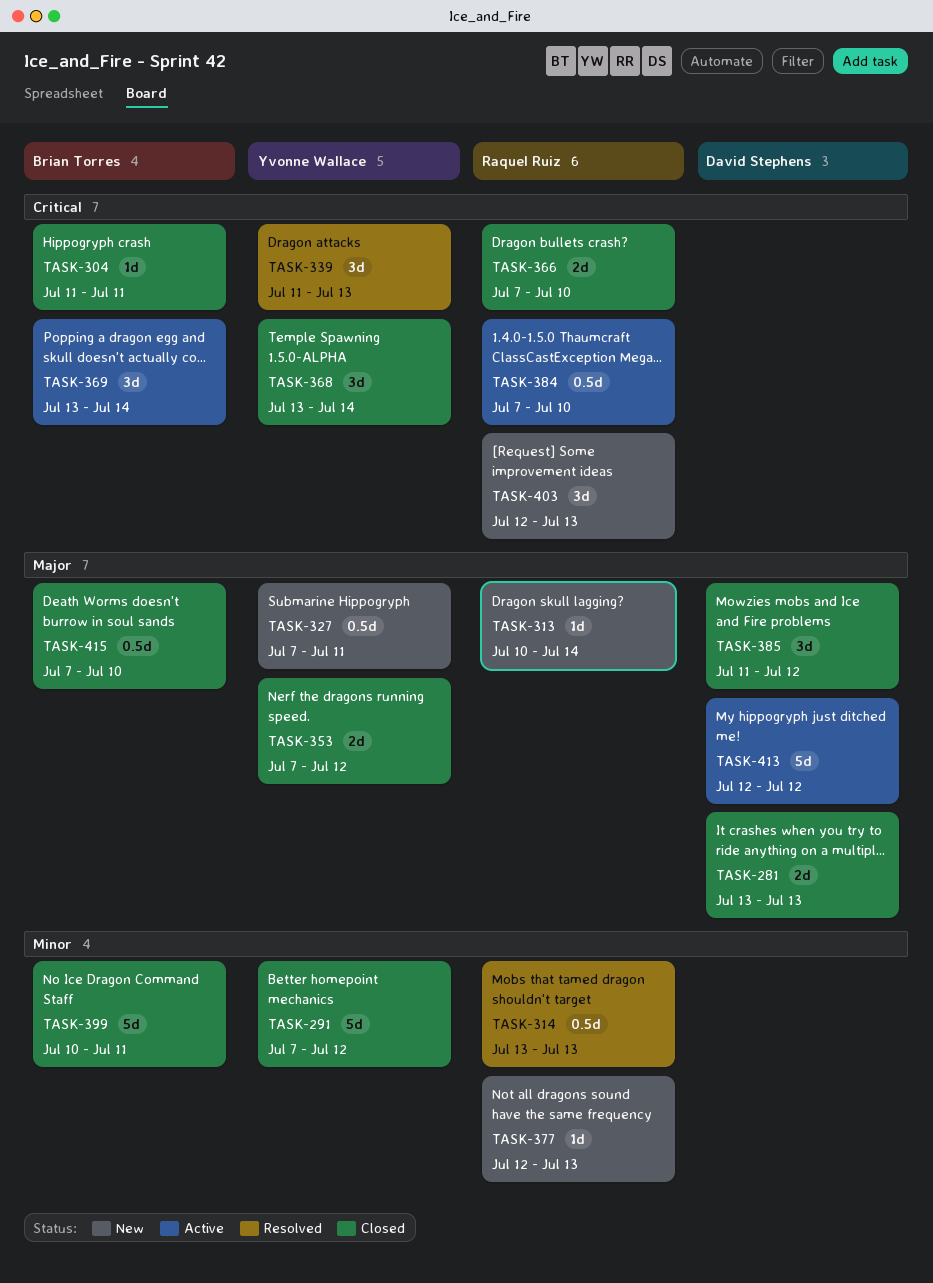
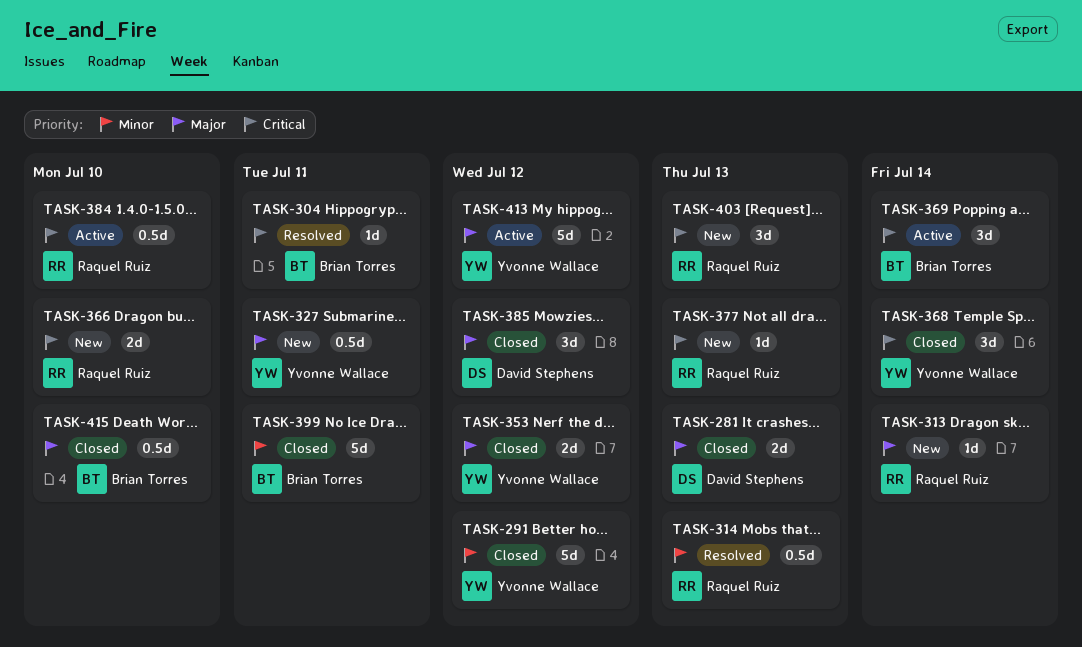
TASK-304, status: Closed -> Resolved
TASK-339: present -> none
TASK-366, status: Closed -> New
TASK-377, priority: Minor -> Critical
TASK-413, owner: David Stephens -> Yvonne Wallace

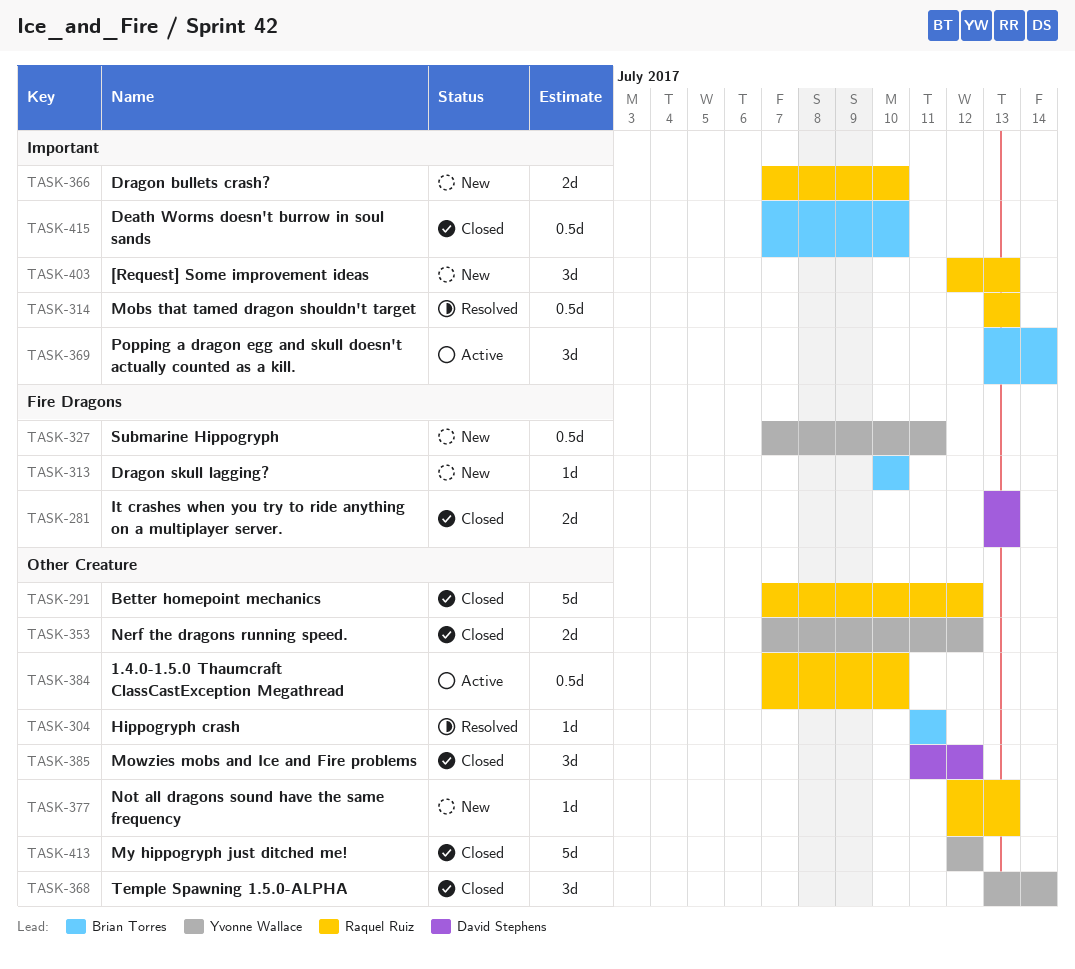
TASK-291, owner: Yvonne Wallace -> Raquel Ruiz
TASK-313, owner: Raquel Ruiz -> Brian Torres
TASK-313, due: Jul 14 -> Jul 10
TASK-399: present -> none
TASK-413, status: Active -> Closed

